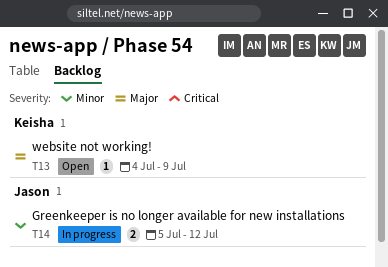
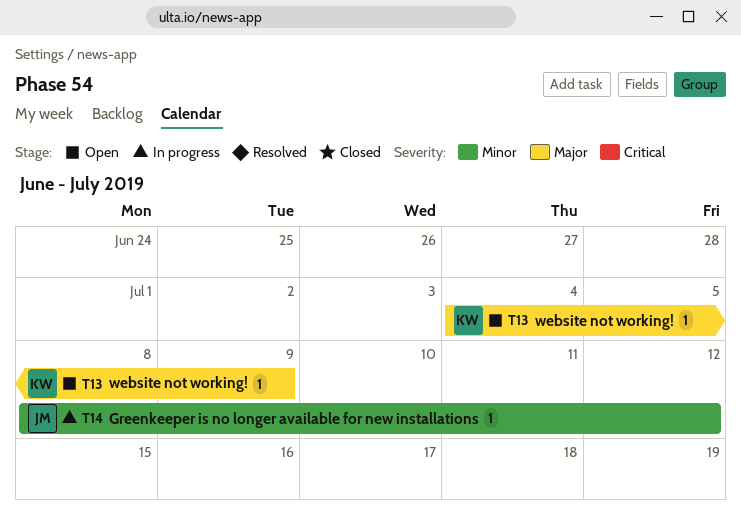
T14, estimate: 2 -> 1
T14, start: Jul 5 -> Jul 8

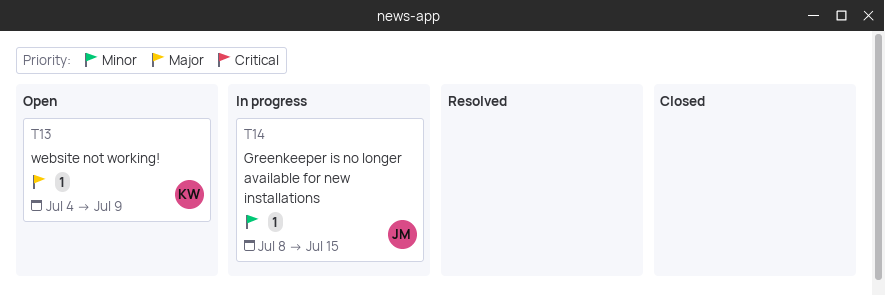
T14, due: Jul 12 -> Jul 15

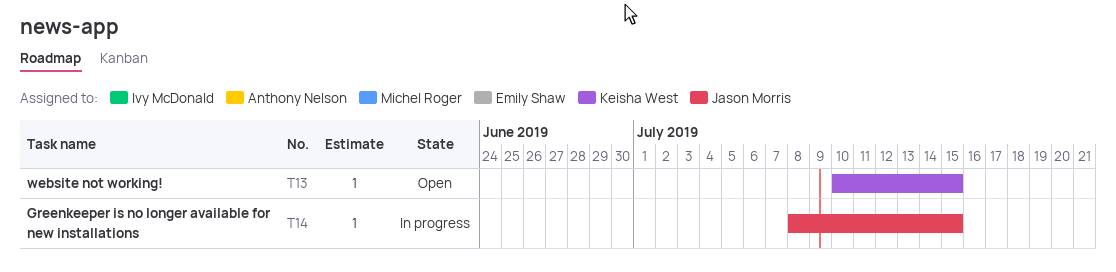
T13, start: Jul 4 -> Jul 10
T13, due: Jul 9 -> Jul 15

